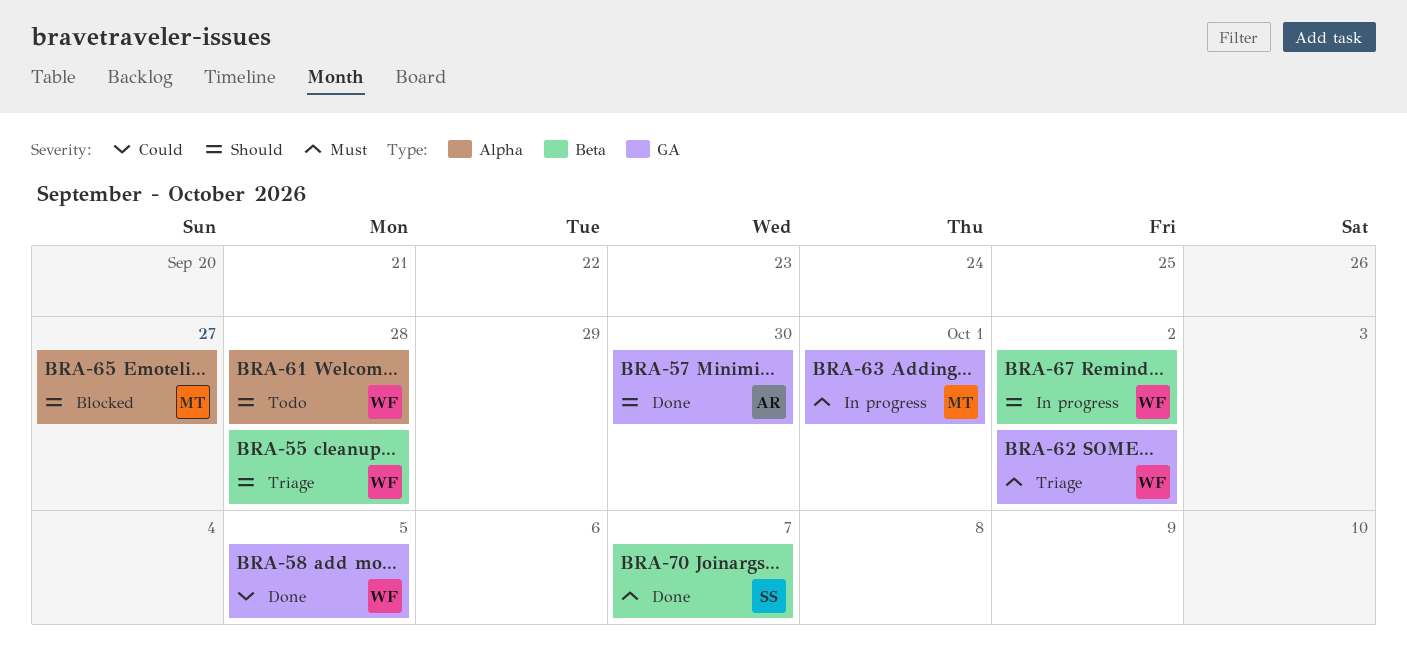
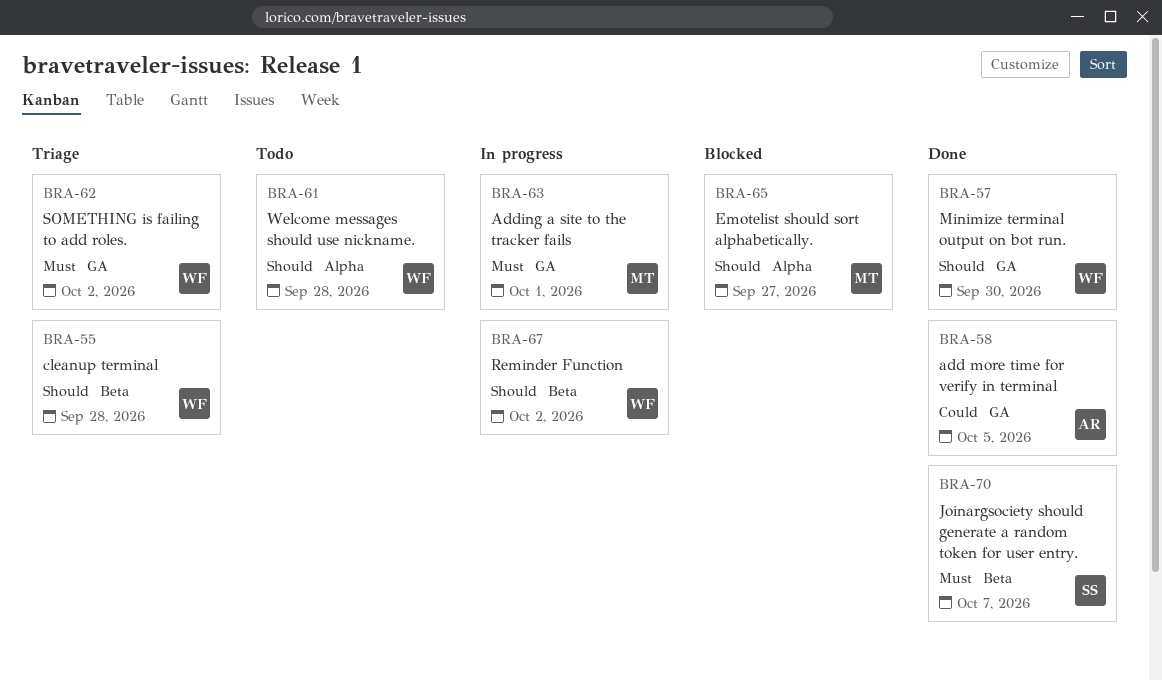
BRA-57, owner: AR -> WF
BRA-58, owner: WF -> AR

